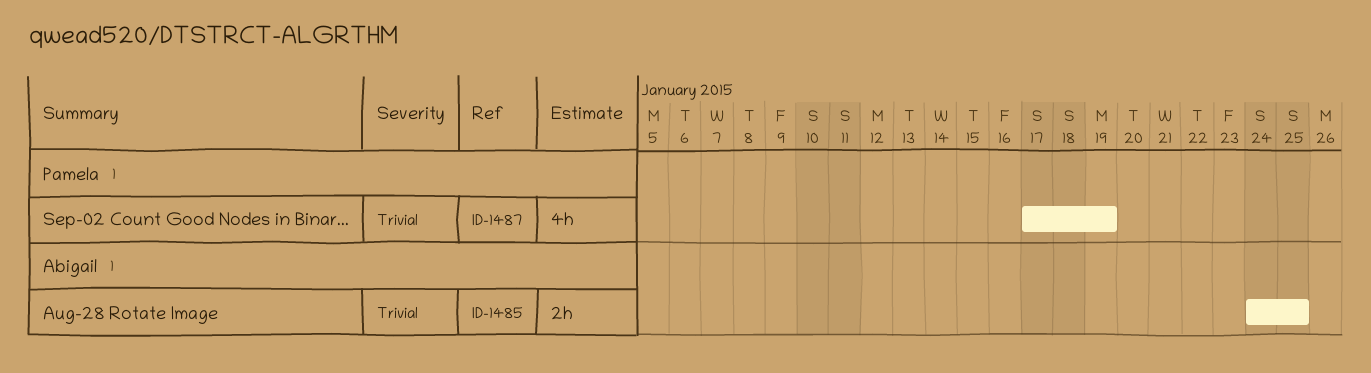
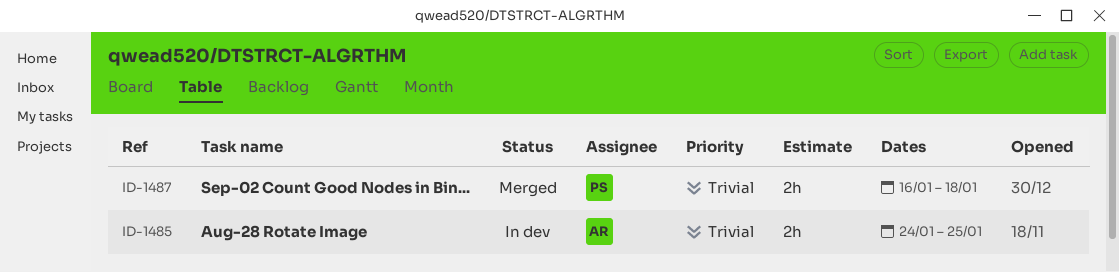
ID-1487, estimate: 4h -> 2h
ID-1487, start: Jan 17 -> Jan 16
ID-1487, due: Jan 19 -> Jan 18

